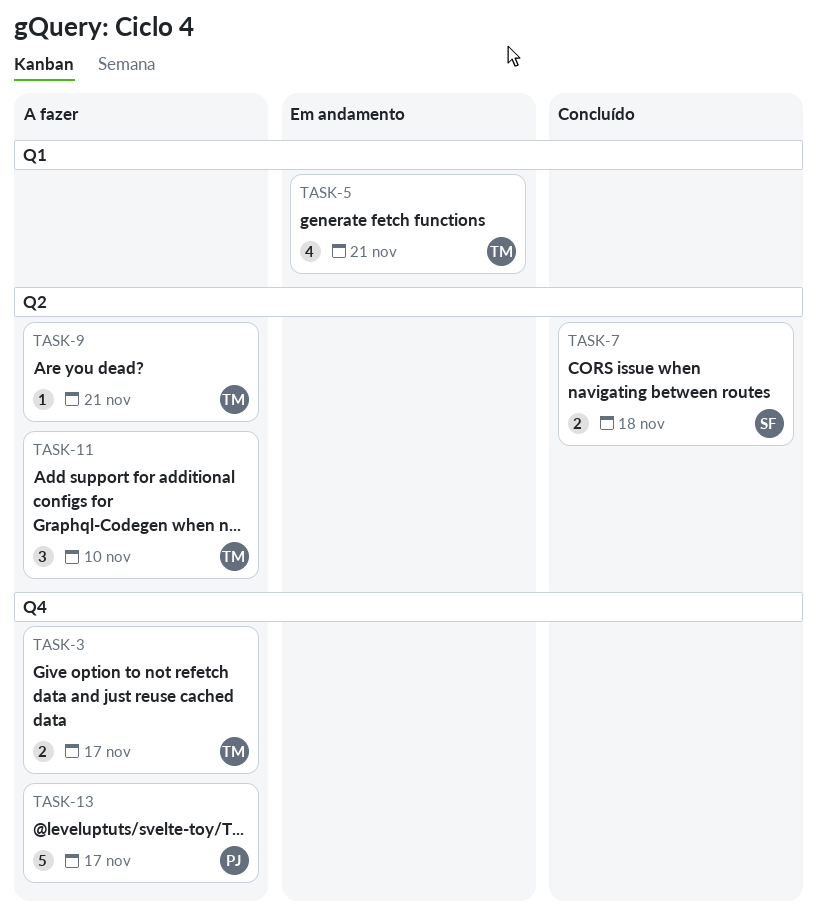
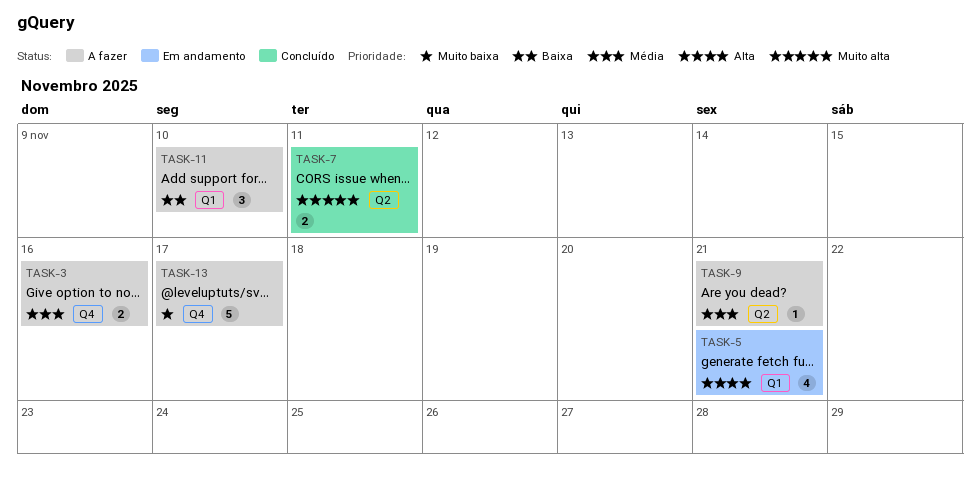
TASK-3, due: Nov 17 -> Nov 16
TASK-7, due: Nov 18 -> Nov 11
TASK-11, label: Q2 -> Q1

